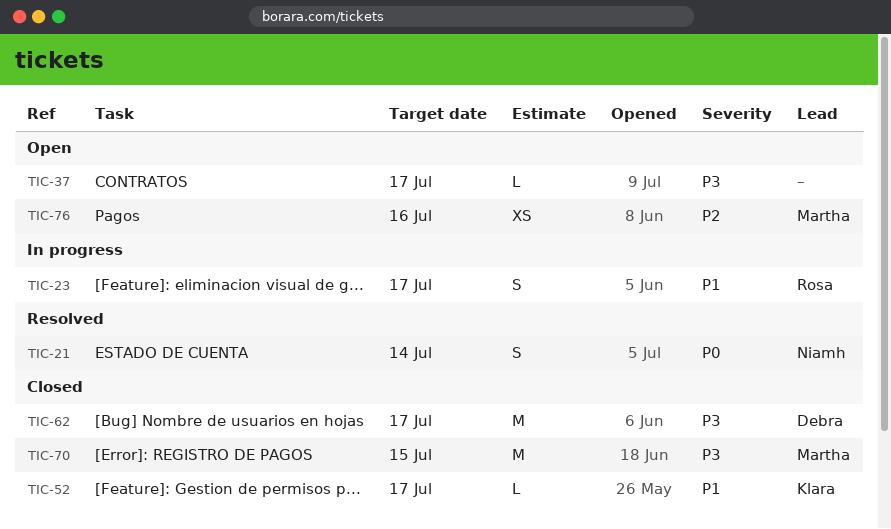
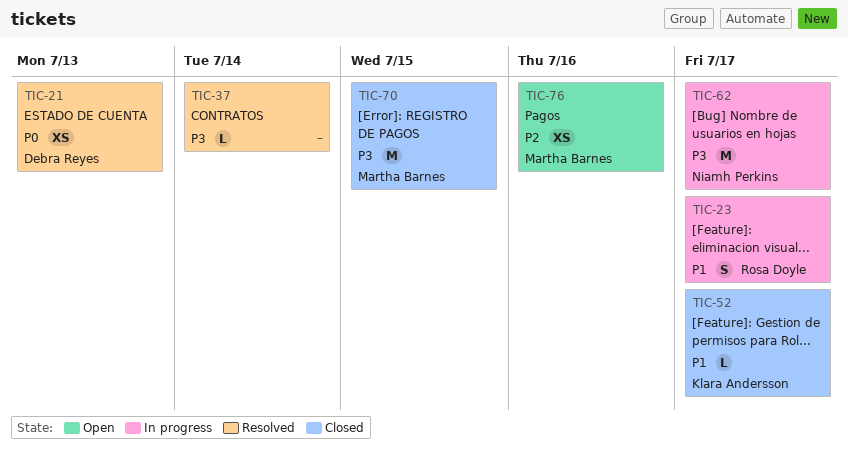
TIC-21, owner: Niamh Perkins -> Debra Reyes
TIC-21, estimate: S -> XS
TIC-21, due: Jul 14 -> Jul 13
TIC-37, status: Open -> Resolved
TIC-37, due: Jul 17 -> Jul 14
TIC-62, status: Closed -> In progress
TIC-62, owner: Debra Reyes -> Niamh Perkins

